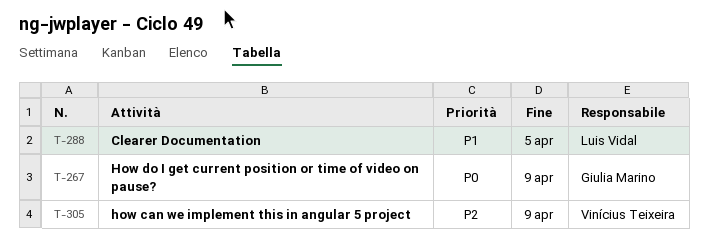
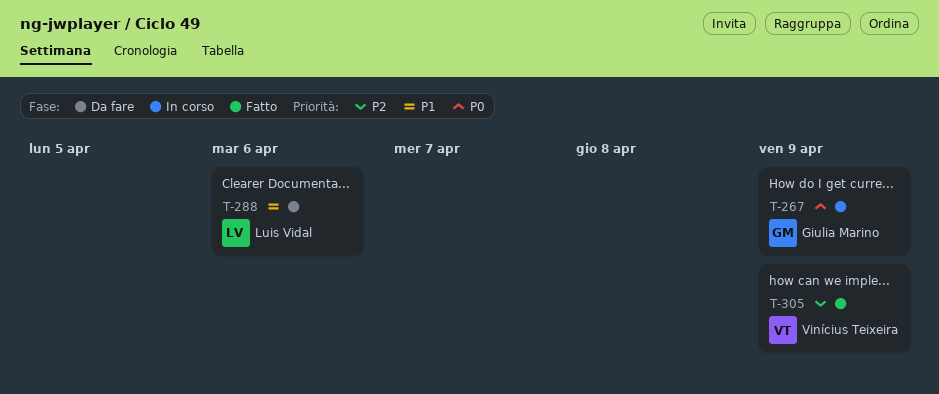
T-288, due: Apr 5 -> Apr 6

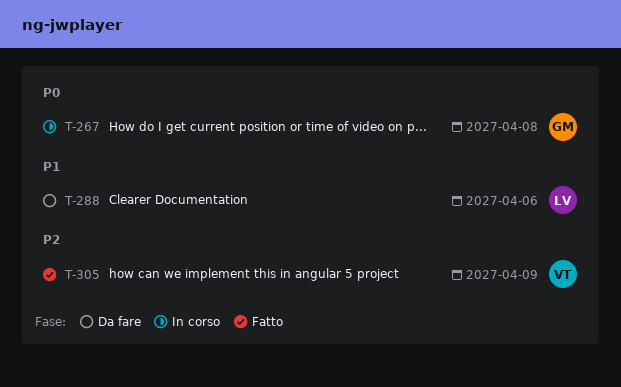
T-267, due: Apr 9 -> Apr 8

